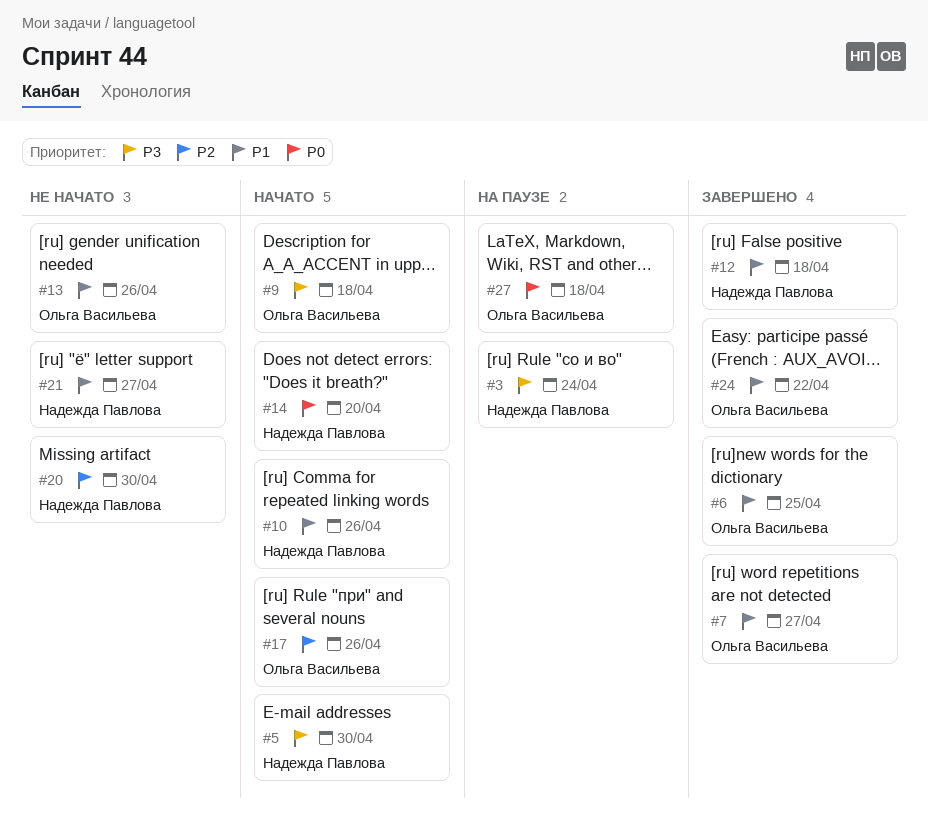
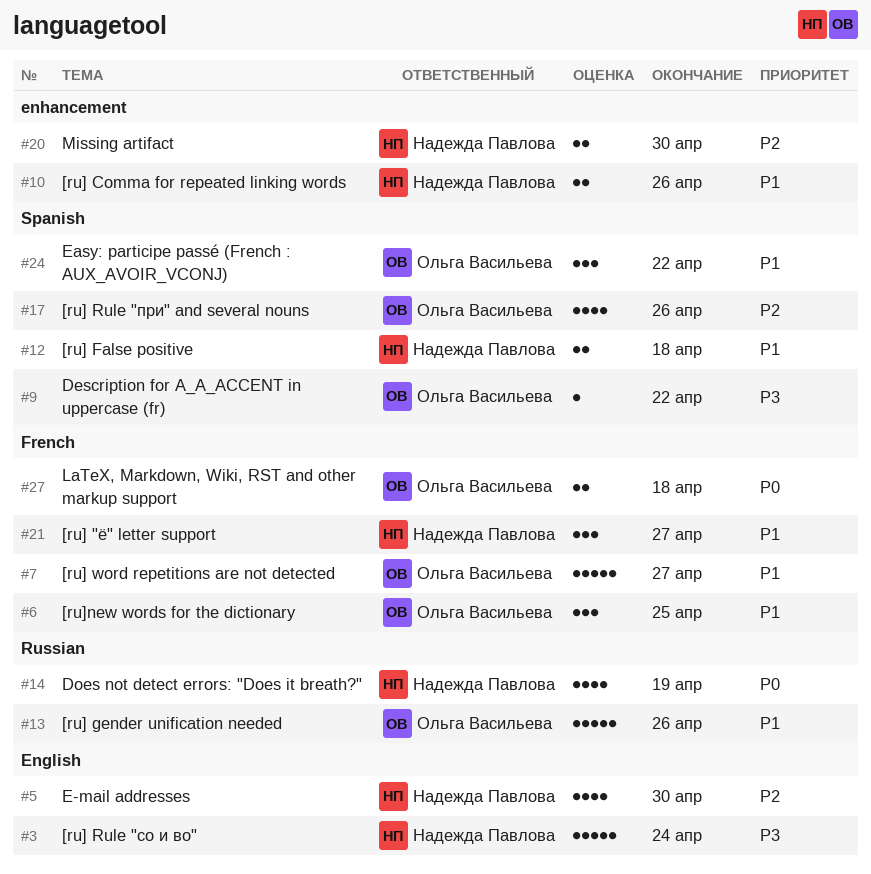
#5, priority: P3 -> P2
#9, due: Apr 18 -> Apr 22
#14, due: Apr 20 -> Apr 19

